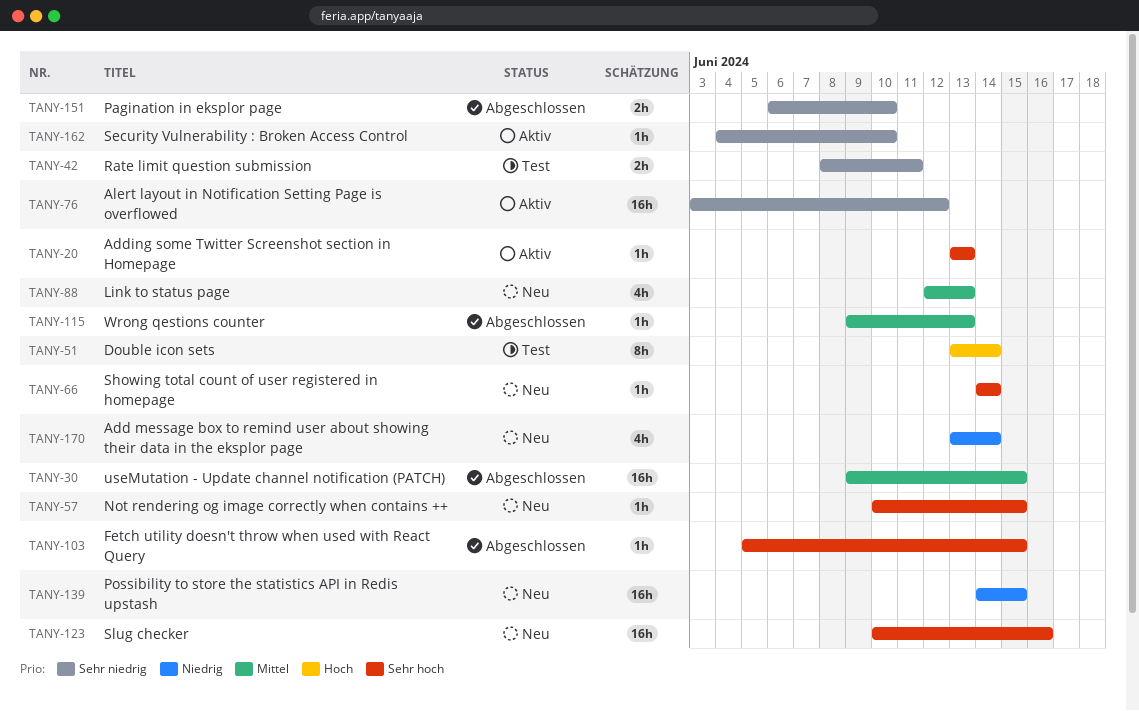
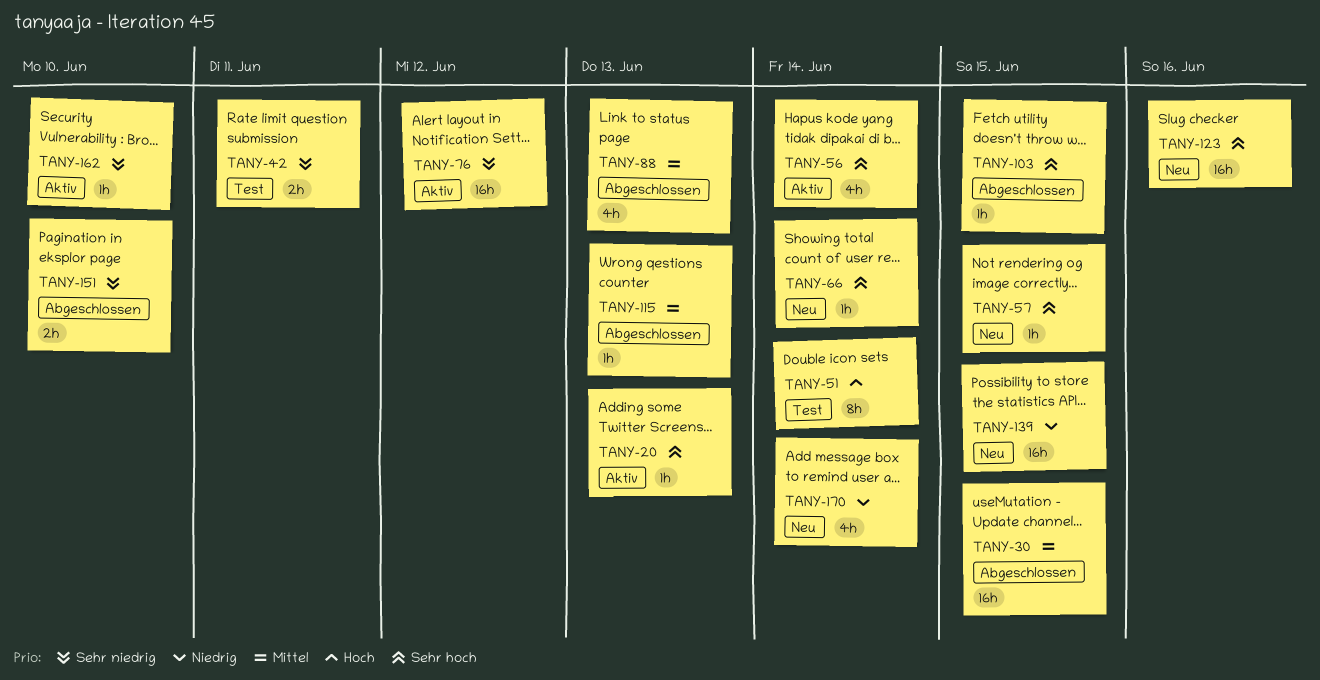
TANY-56: none -> present
TANY-88, status: Neu -> Abgeschlossen

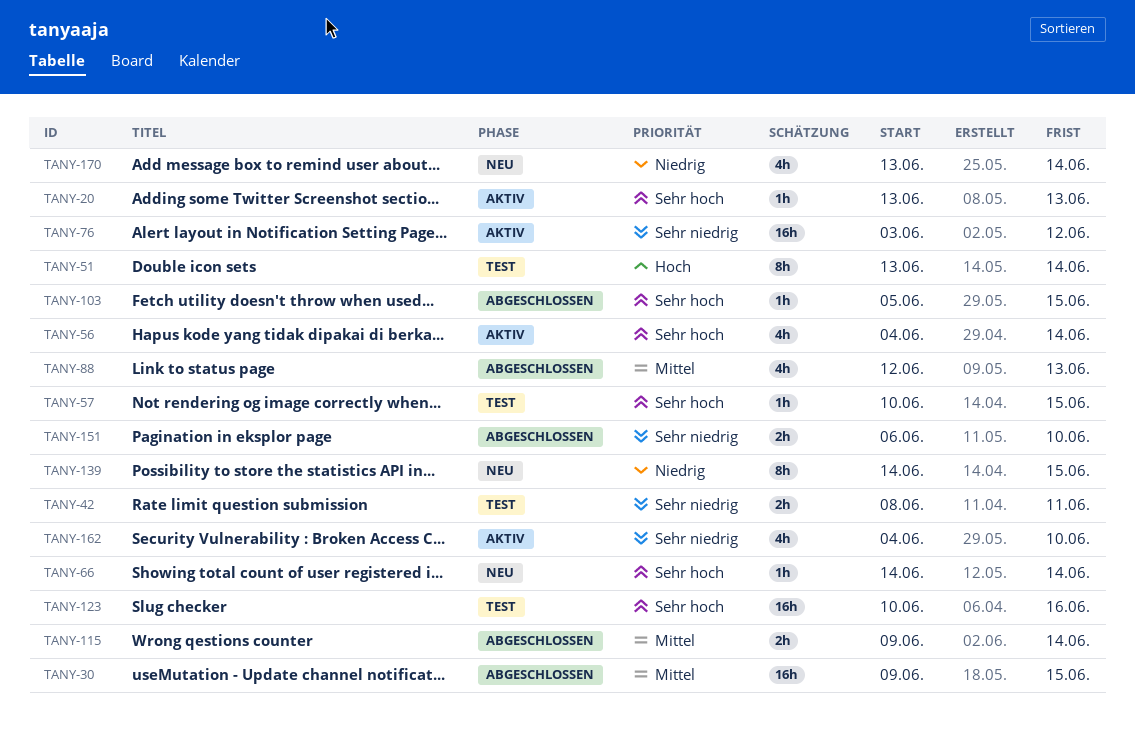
TANY-57, status: Neu -> Test
TANY-115, estimate: 1h -> 2h
TANY-115, due: Jun 13 -> Jun 14
TANY-123, status: Neu -> Test
TANY-139, estimate: 16h -> 8h
TANY-162, estimate: 1h -> 4h

